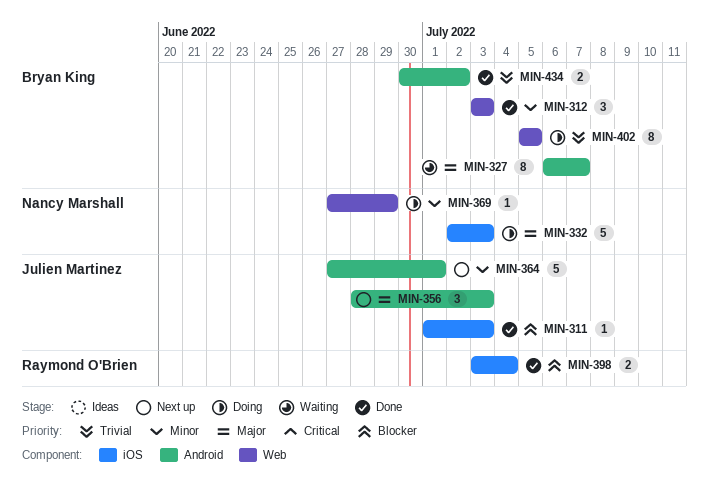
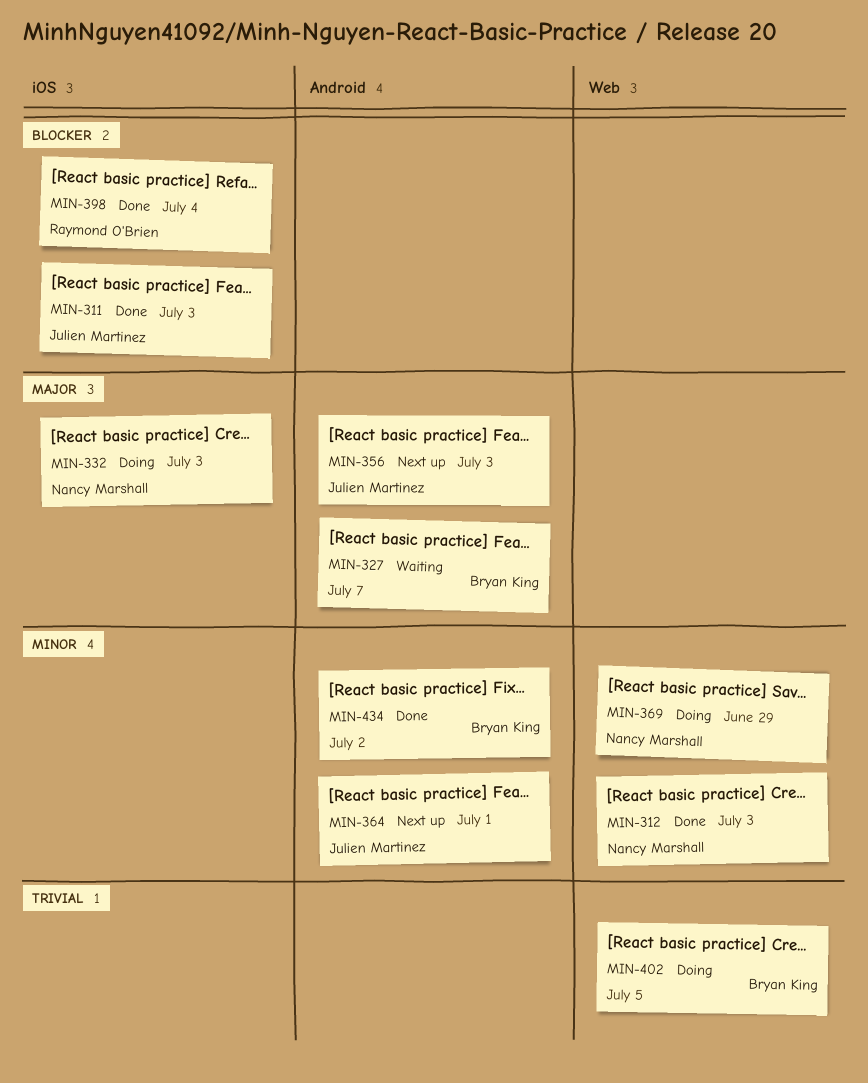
MIN-312, owner: Bryan King -> Nancy Marshall
MIN-434, priority: Trivial -> Minor

